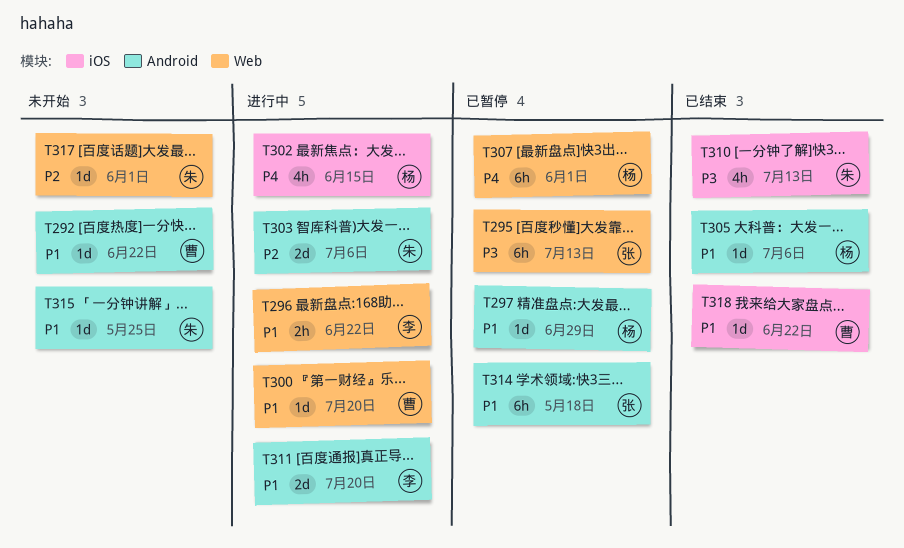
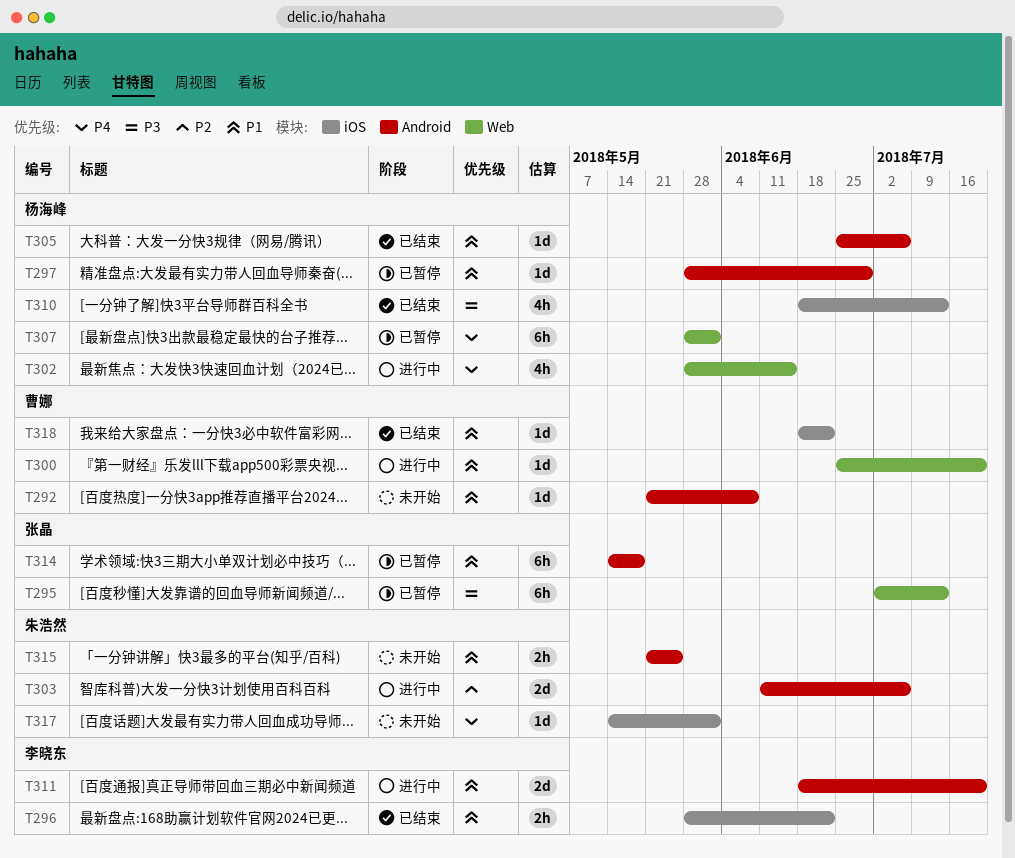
T292, due: Jun 22 -> Jun 8
T296, status: 进行中 -> 已结束
T296, label: Web -> iOS
T302, label: iOS -> Web
T310, owner: 朱浩然 -> 杨海峰
T315, estimate: 1d -> 2h
T317, priority: P2 -> P4
T317, label: Web -> iOS

